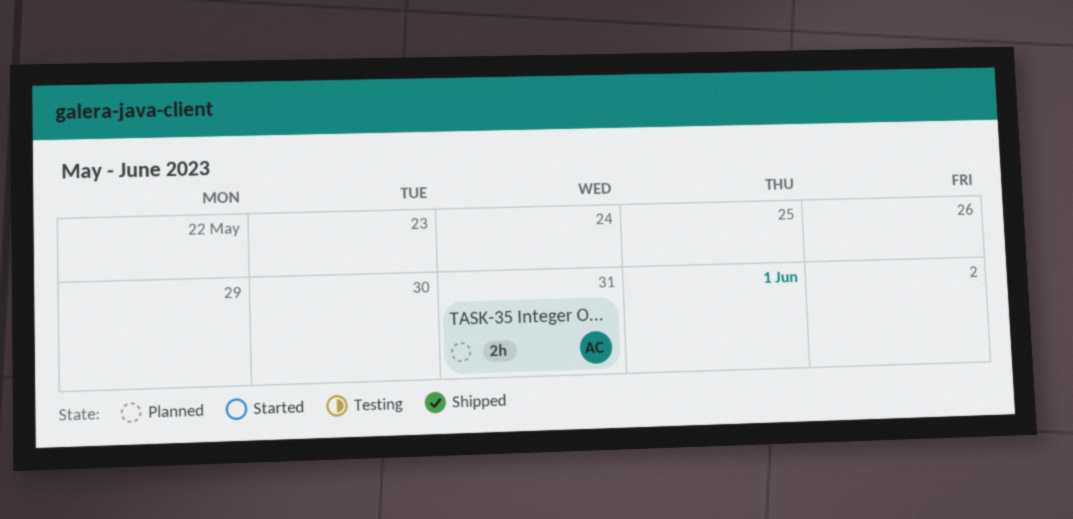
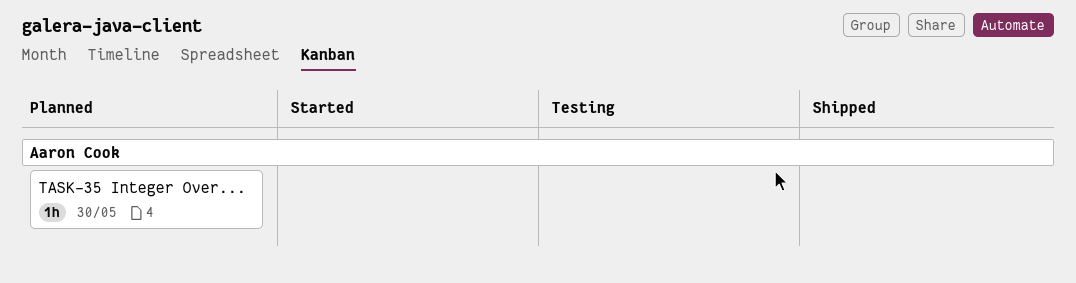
TASK-35, estimate: 2h -> 1h
TASK-35, due: May 31 -> May 30

